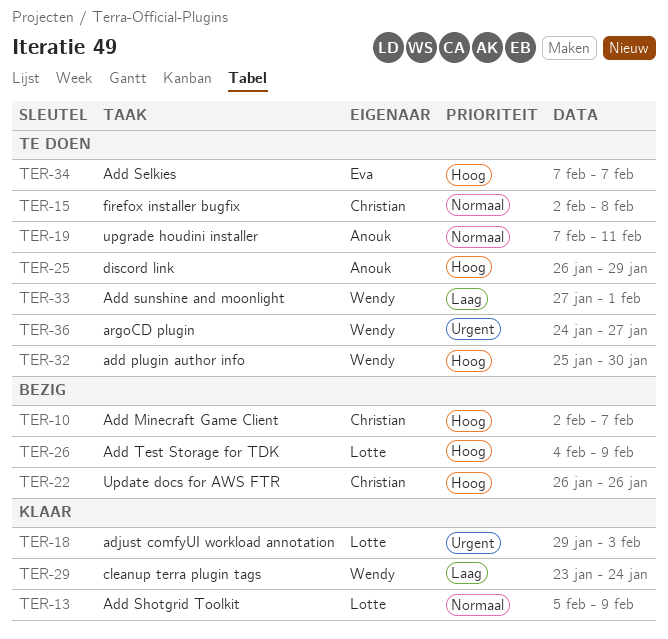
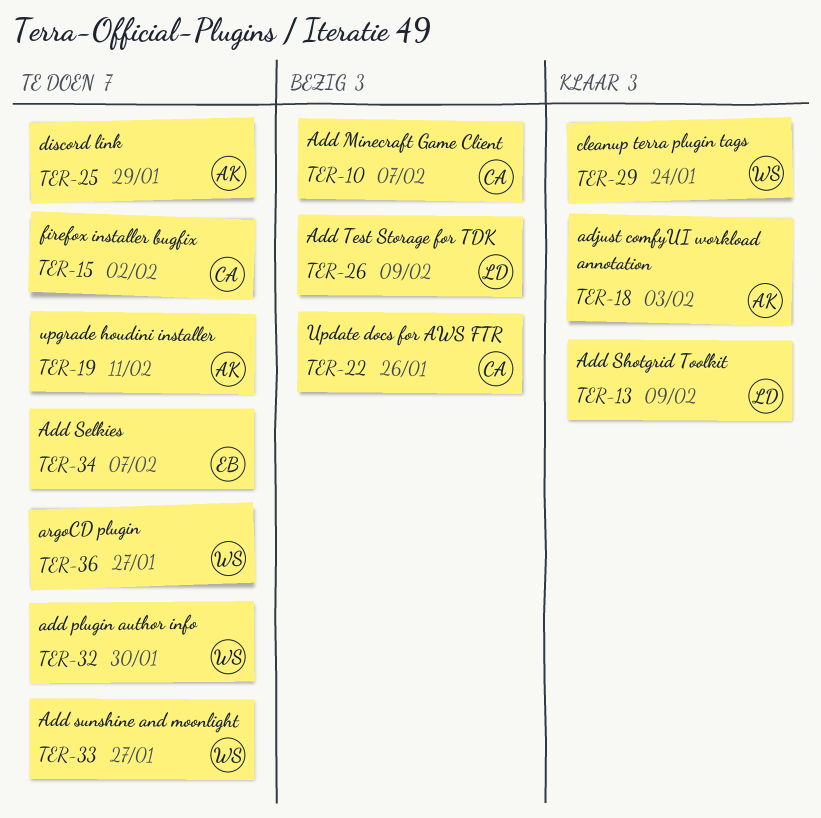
TER-15, due: Feb 8 -> Feb 2
TER-18, owner: Lotte -> Anouk
TER-33, due: Feb 1 -> Jan 27

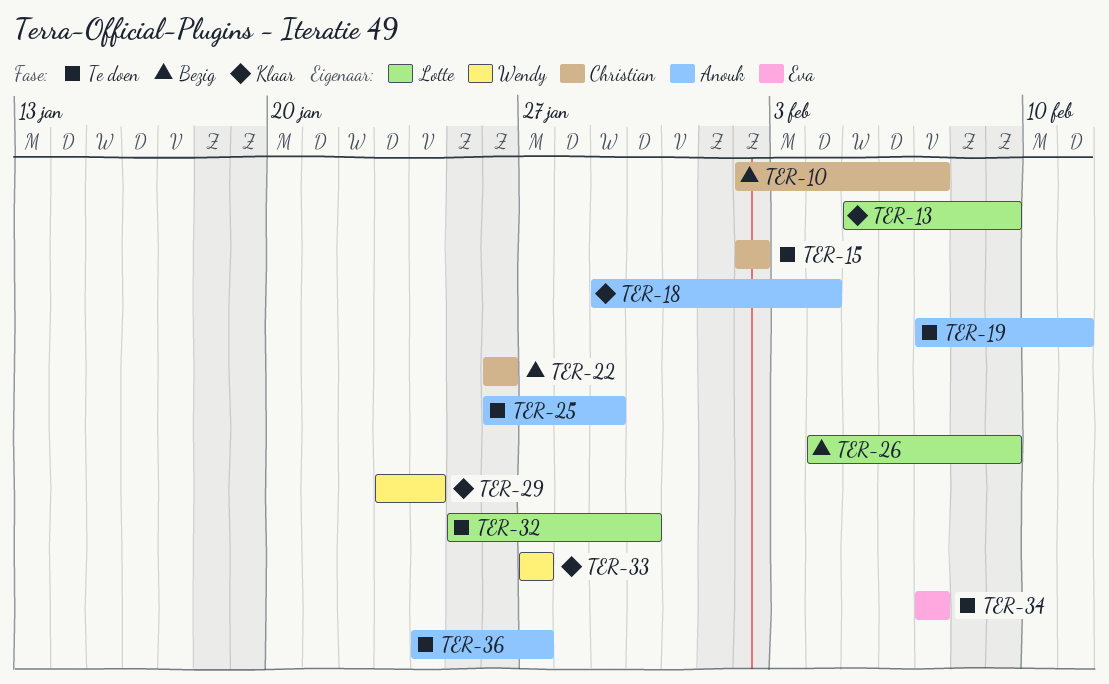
TER-18, due: Feb 3 -> Feb 4
TER-32, owner: Wendy -> Lotte
TER-33, status: Te doen -> Klaar
TER-36, owner: Wendy -> Anouk

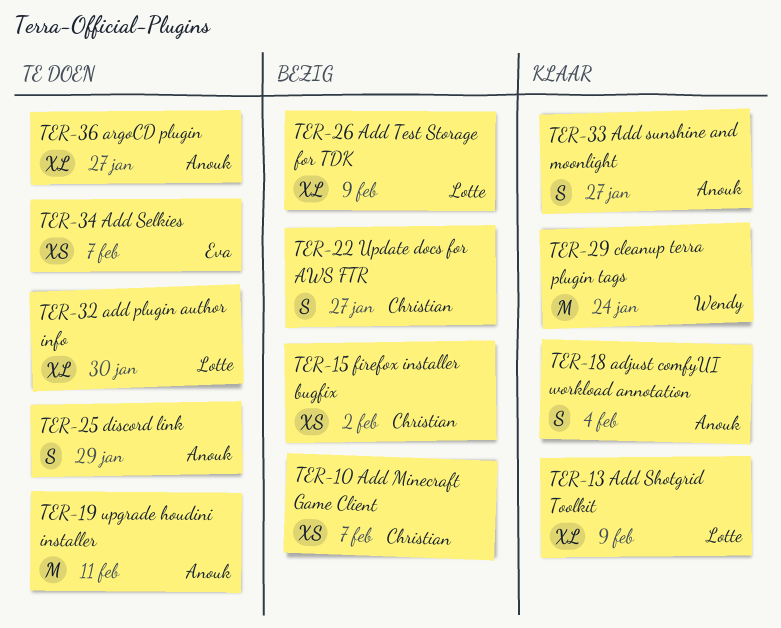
TER-15, status: Te doen -> Bezig
TER-22, due: Jan 26 -> Jan 27
TER-33, owner: Wendy -> Anouk

